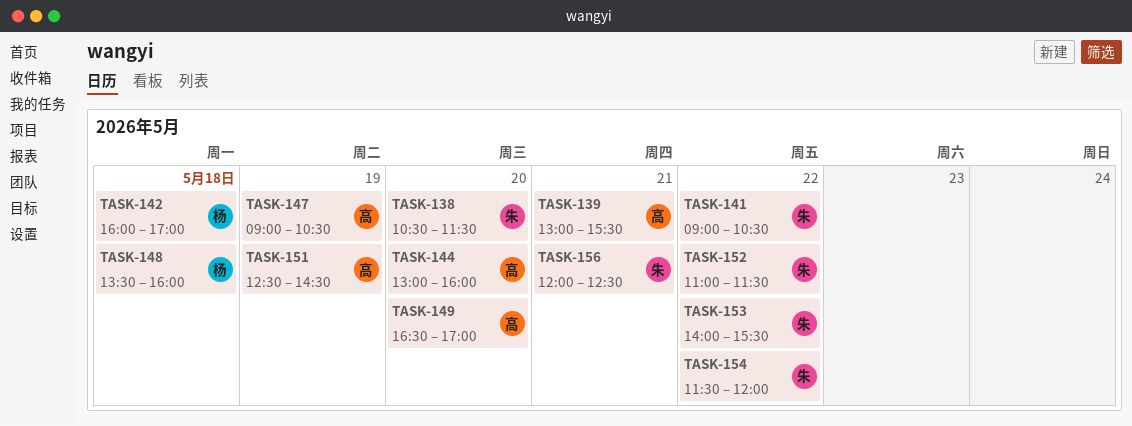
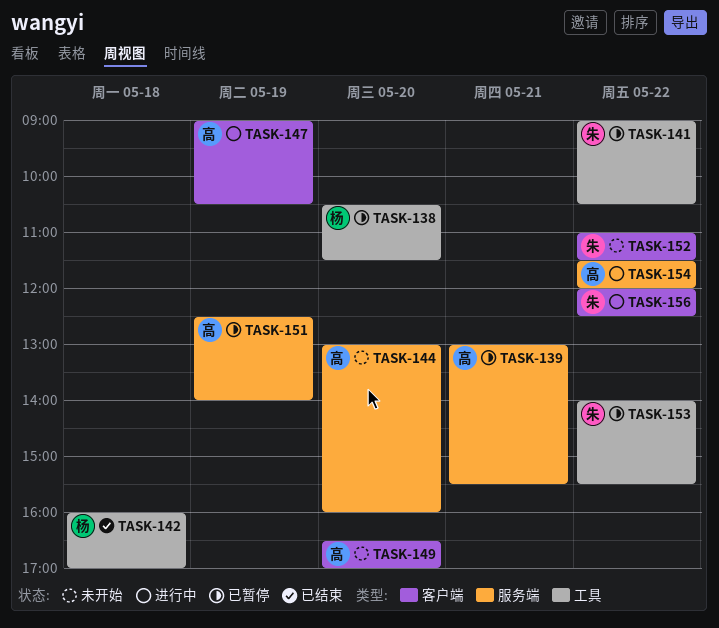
TASK-138, owner: 朱 -> 杨
TASK-148: present -> none
TASK-151, ends: 14:30 -> 14:00
TASK-154, owner: 朱 -> 高
TASK-156, day: May 21 -> May 22

